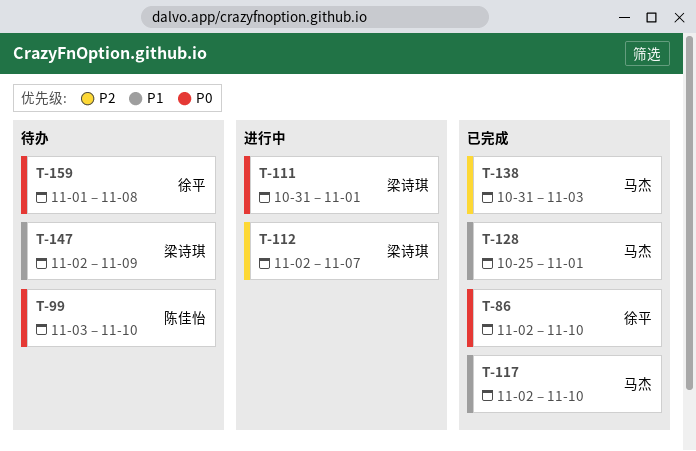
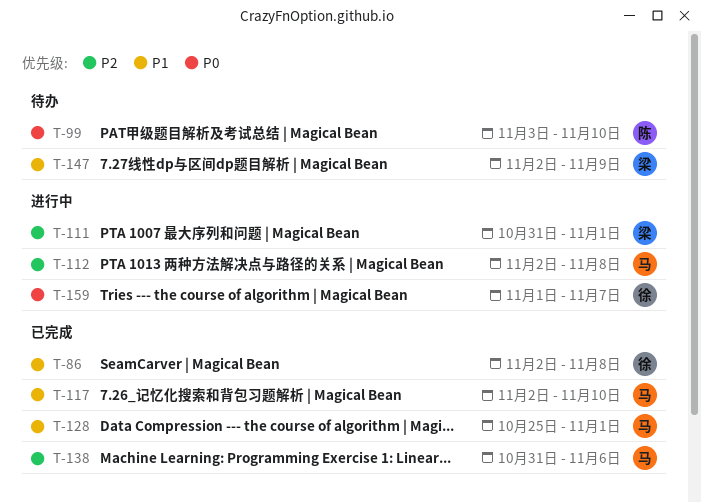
T-86, priority: P0 -> P1
T-86, due: Nov 10 -> Nov 8
T-111, priority: P0 -> P2
T-112, owner: 梁诗琪 -> 马杰
T-112, due: Nov 7 -> Nov 8
T-138, due: Nov 3 -> Nov 6
T-159, status: 待办 -> 进行中
T-159, due: Nov 8 -> Nov 7

